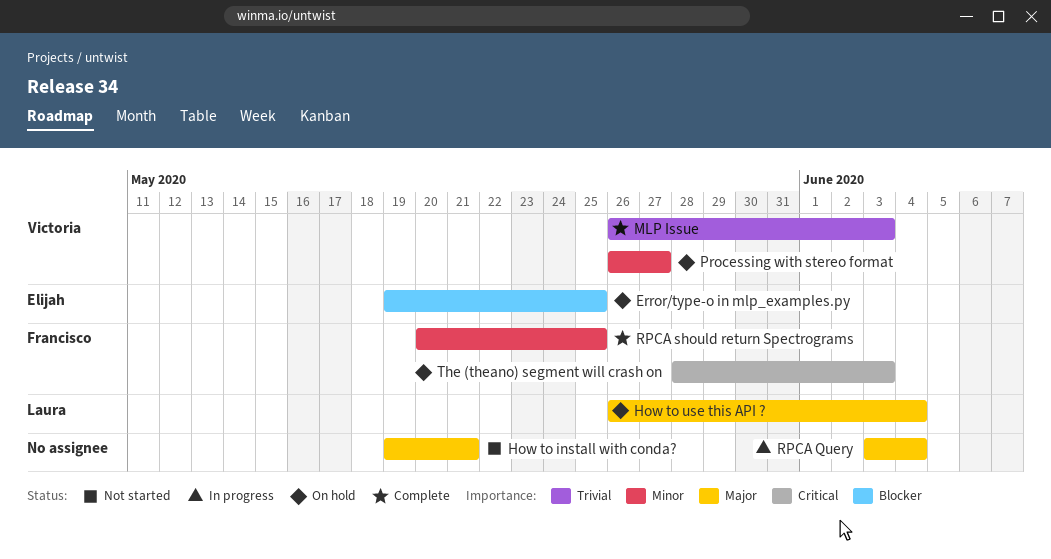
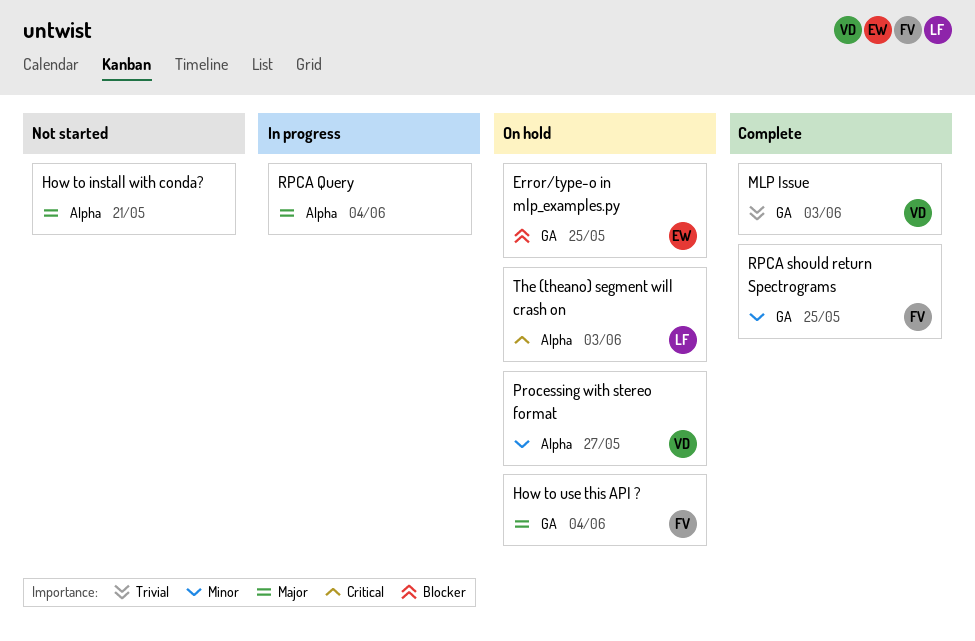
How to use this API ?, owner: Laura -> Francisco
The (theano) segment will crash on, owner: Francisco -> Laura

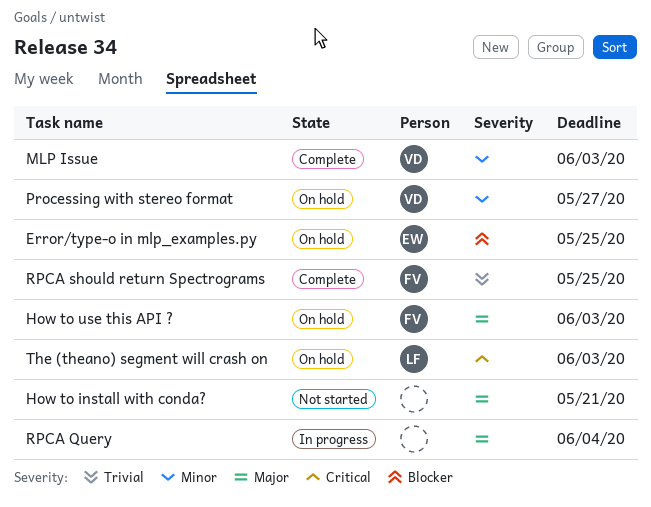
How to use this API ?, due: Jun 4 -> Jun 3
MLP Issue, priority: Trivial -> Minor
RPCA should return Spectrograms, priority: Minor -> Trivial

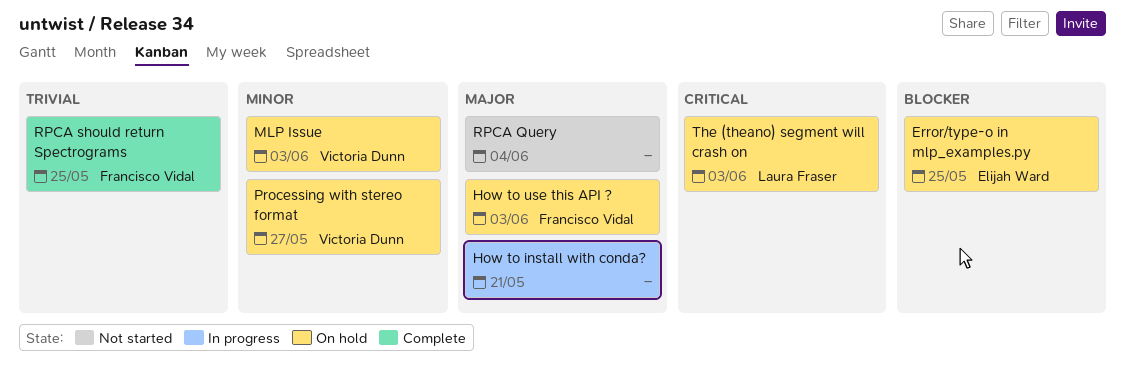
How to install with conda?, status: Not started -> In progress
MLP Issue, status: Complete -> On hold
RPCA Query, status: In progress -> Not started

